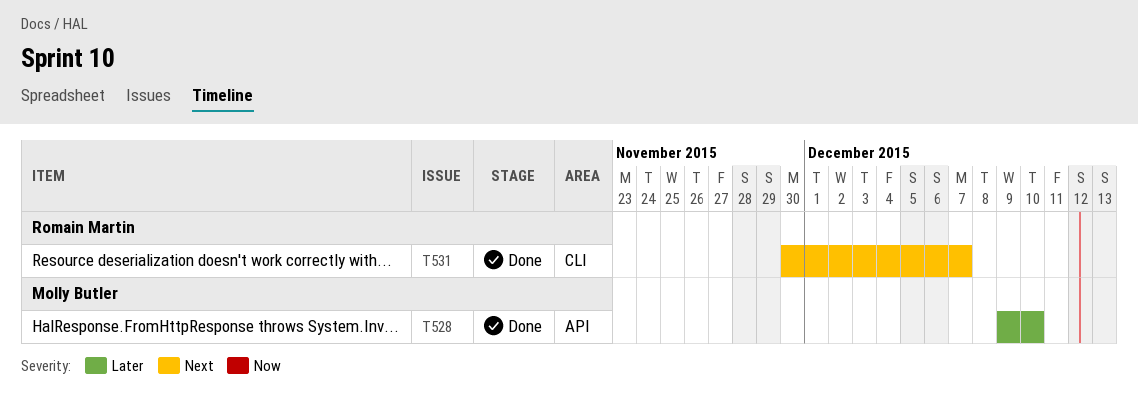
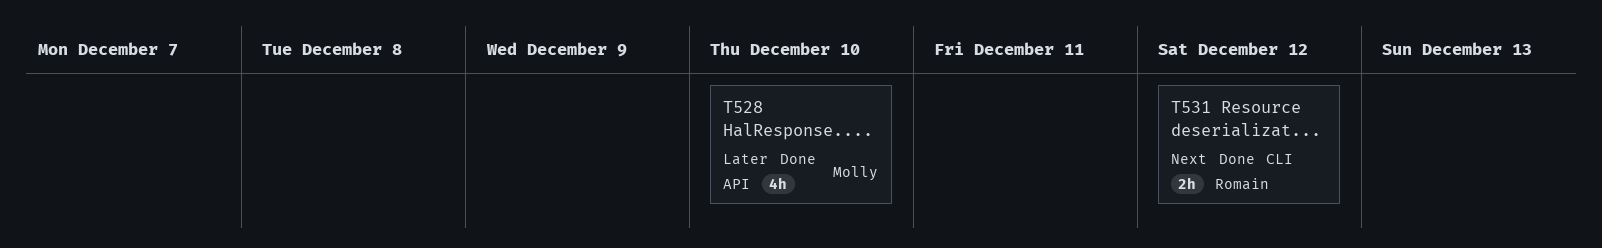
T531, due: Dec 7 -> Dec 12

